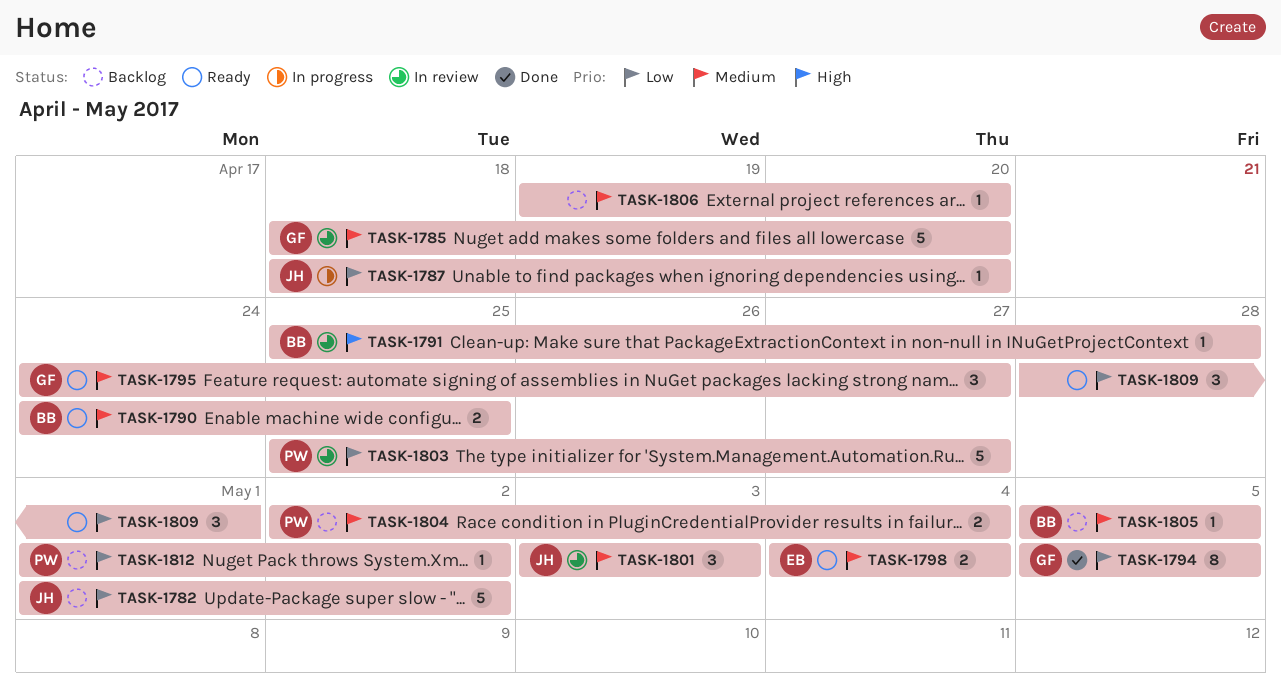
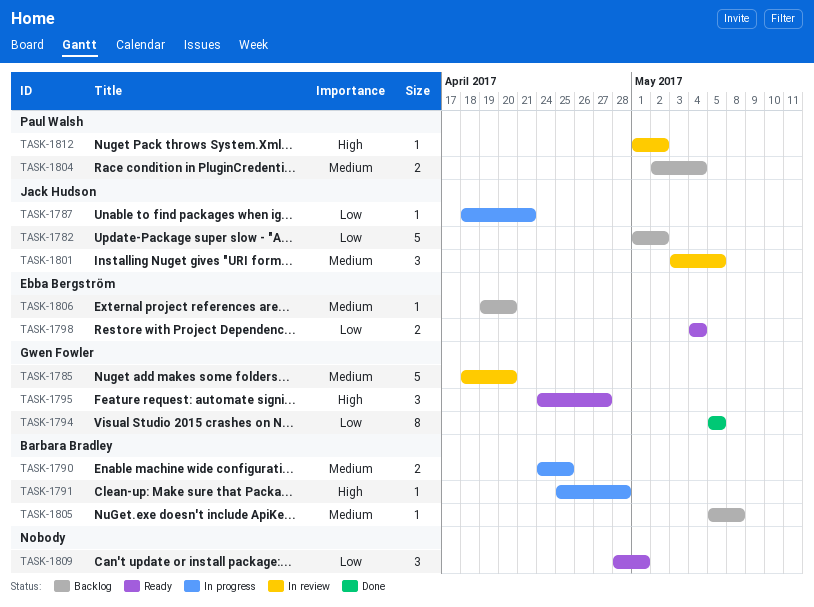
TASK-1787, due: Apr 20 -> Apr 21
TASK-1790, status: Ready -> In progress
TASK-1791, status: In review -> In progress
TASK-1795, priority: Medium -> High
TASK-1798, priority: Medium -> Low
TASK-1801, due: May 3 -> May 5
TASK-1803: present -> none
TASK-1805, due: May 5 -> May 8
TASK-1806, owner: none -> Ebba Bergström
TASK-1812, status: Backlog -> In review
TASK-1812, priority: Low -> High

